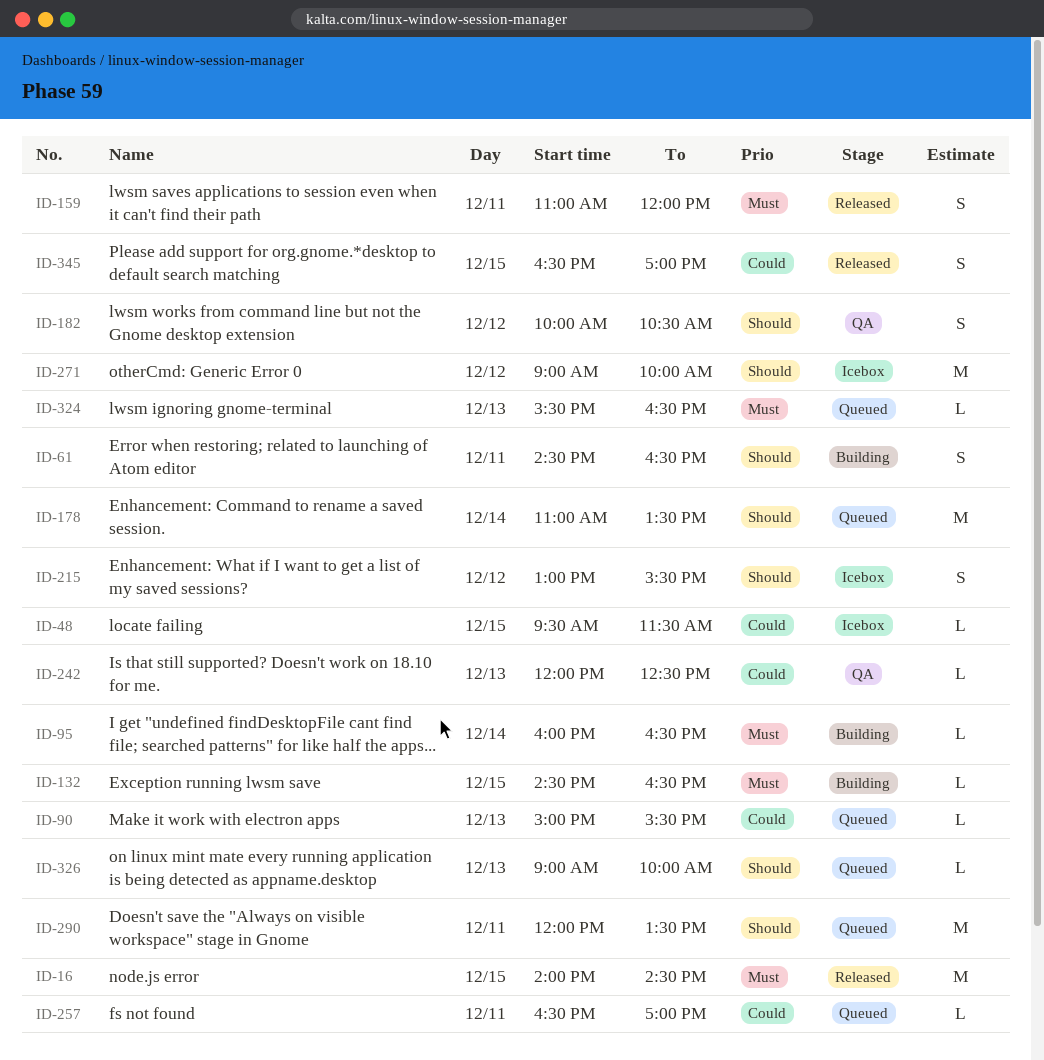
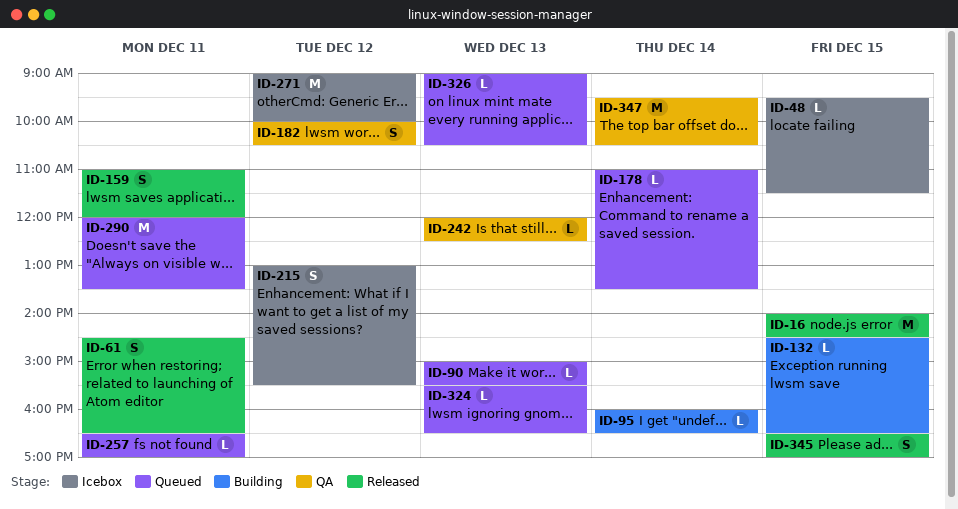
ID-61, status: Building -> Released
ID-178, estimate: M -> L
ID-326, ends: 10:00 -> 10:30
ID-347: none -> present

